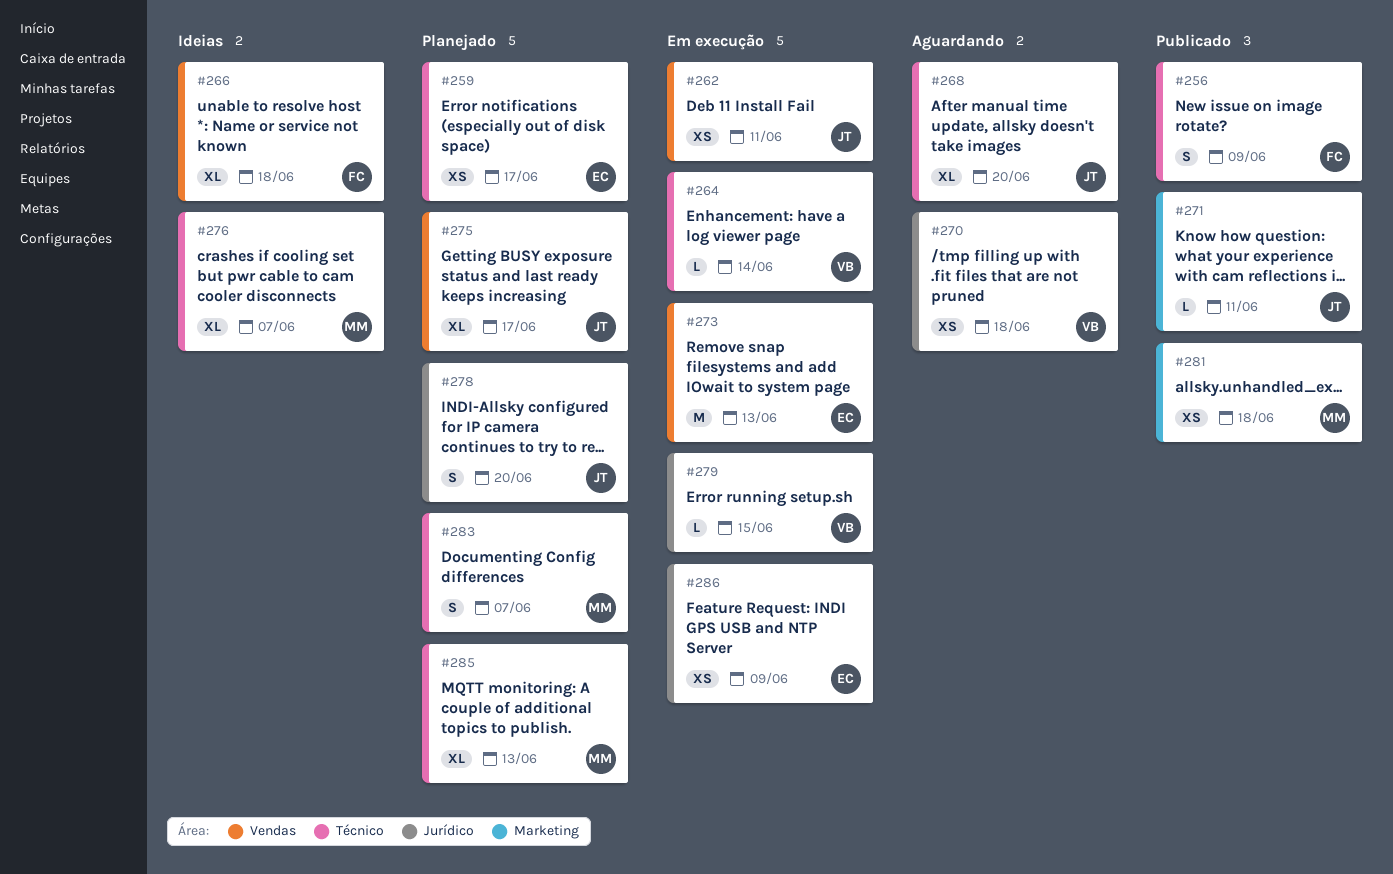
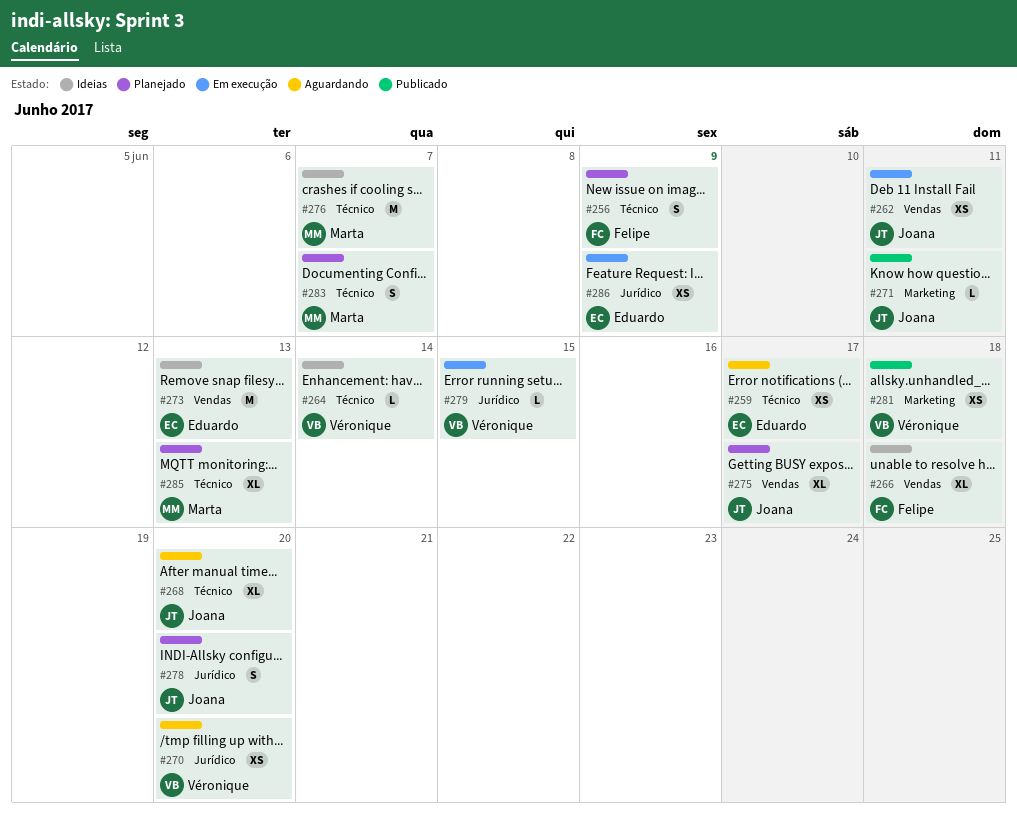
#256, status: Publicado -> Planejado
#259, status: Planejado -> Aguardando
#264, status: Em execução -> Ideias
#270, due: Jun 18 -> Jun 20
#273, status: Em execução -> Ideias
#276, estimate: XL -> M
#281, owner: Marta -> Véronique

